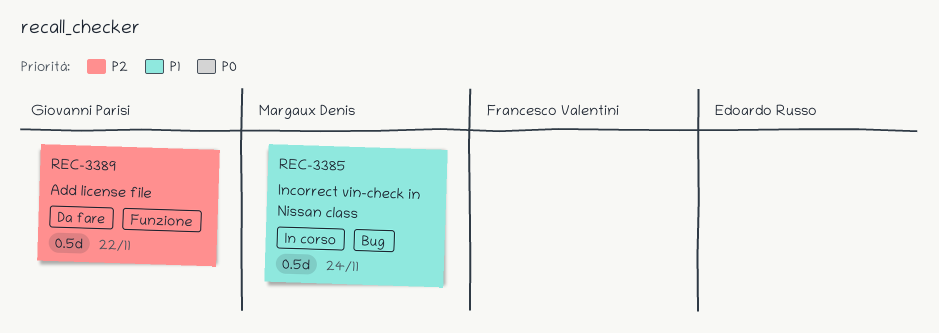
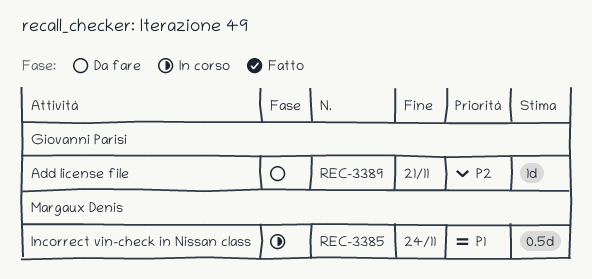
REC-3389, estimate: 0.5d -> 1d
REC-3389, due: Nov 22 -> Nov 21

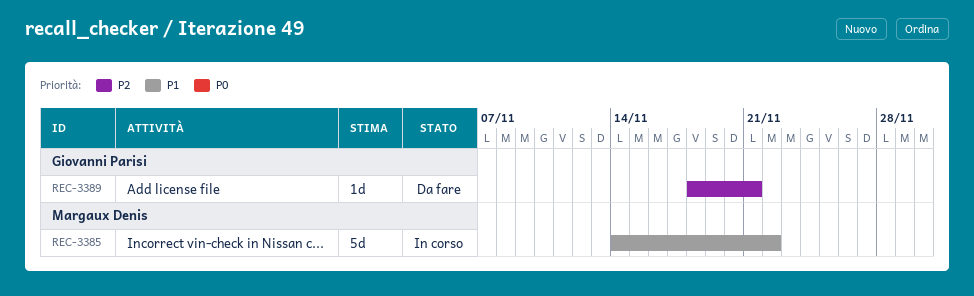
REC-3385, estimate: 0.5d -> 5d
REC-3385, due: Nov 24 -> Nov 22

